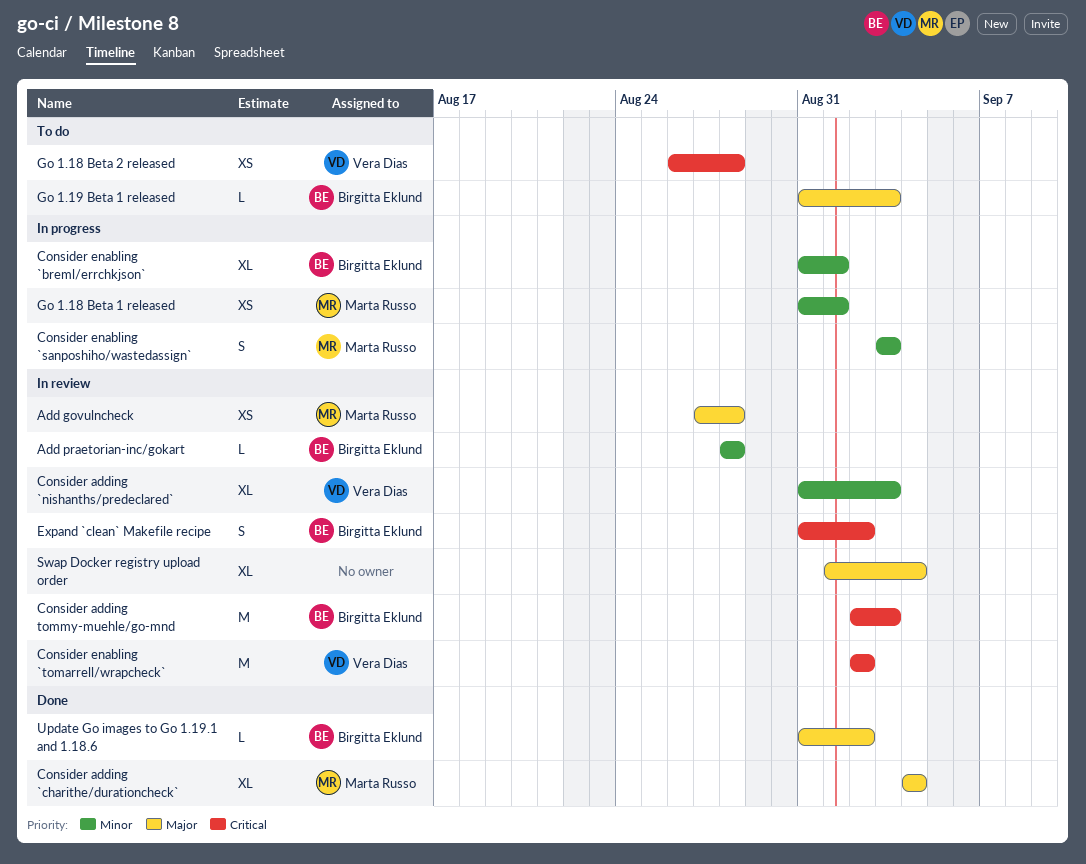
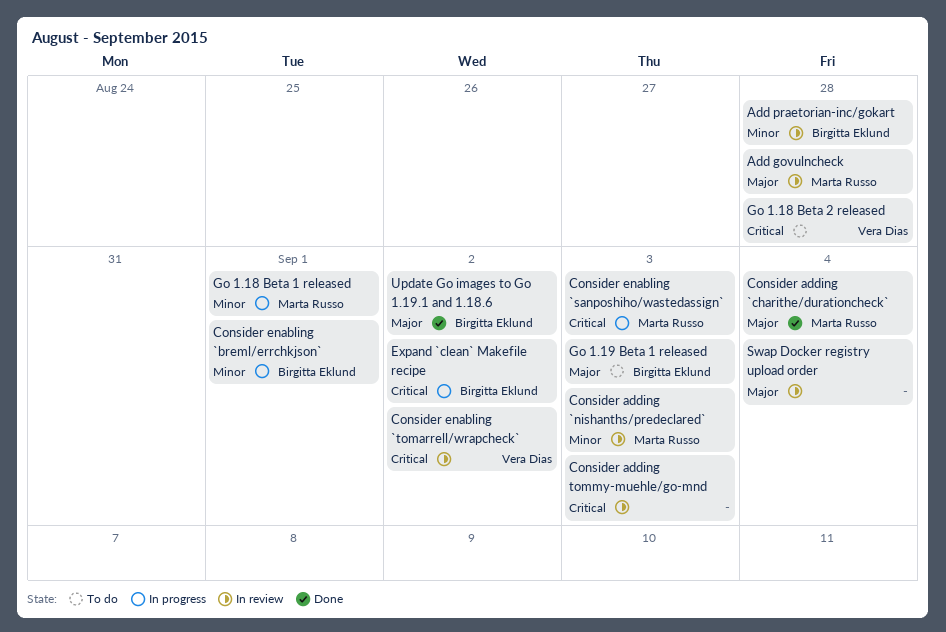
Consider adding `nishanths/predeclared`, owner: Vera Dias -> Marta Russo
Consider adding tommy-muehle/go-mnd, owner: Birgitta Eklund -> none
Consider enabling `sanposhiho/wastedassign`, priority: Minor -> Critical
Expand `clean` Makefile recipe, status: In review -> In progress

